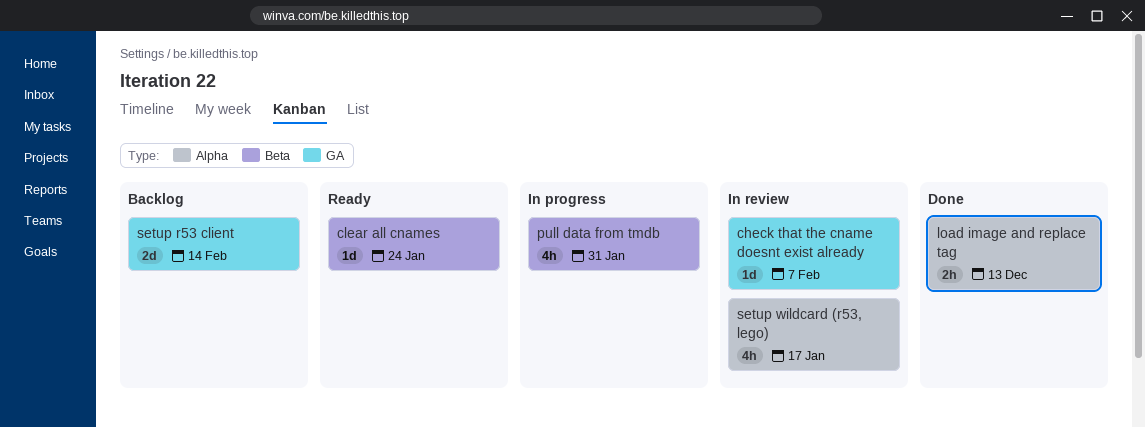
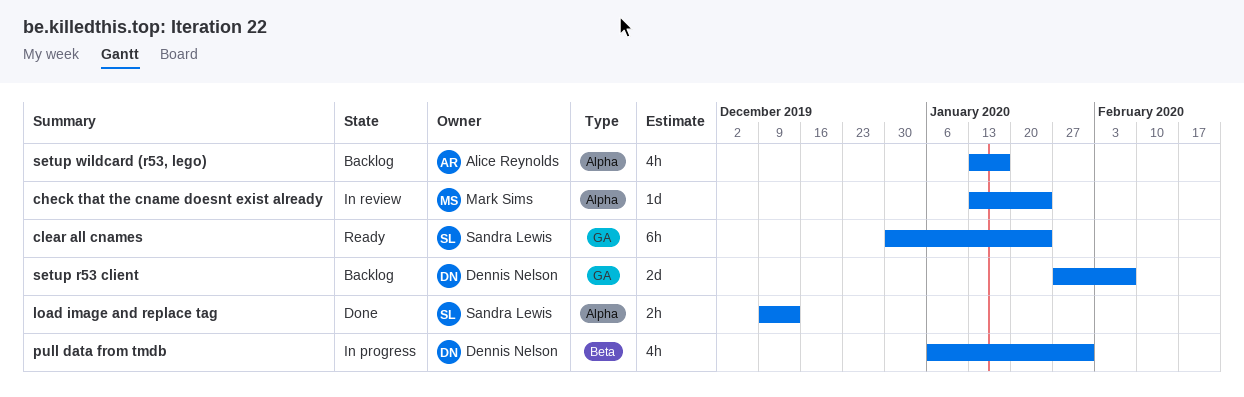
check that the cname doesnt exist already, label: GA -> Alpha
check that the cname doesnt exist already, due: Feb 7 -> Jan 24
clear all cnames, label: Beta -> GA
clear all cnames, estimate: 1d -> 6h
setup r53 client, due: Feb 14 -> Feb 7
setup wildcard (r53, lego), status: In review -> Backlog

